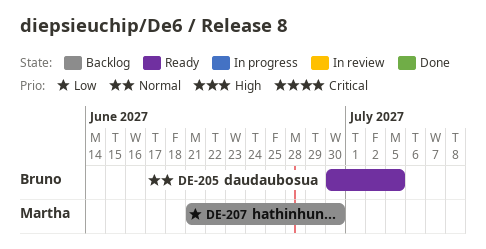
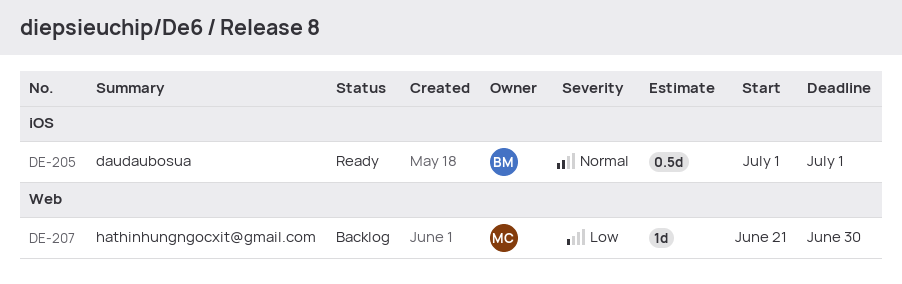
DE-205, start: Jun 30 -> Jul 1
DE-205, due: Jul 5 -> Jul 1

